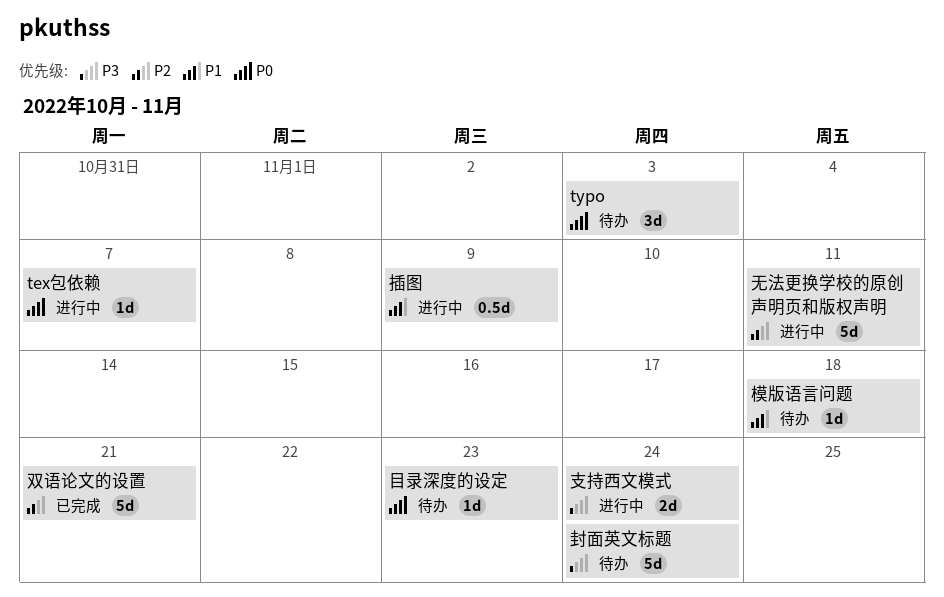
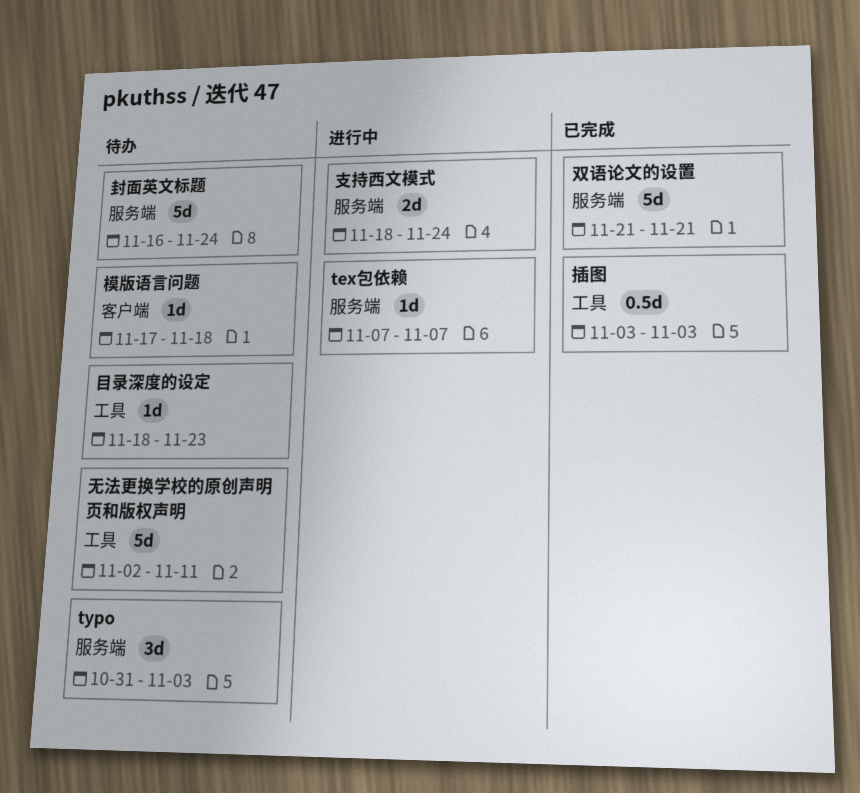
插图, status: 进行中 -> 已完成
插图, due: Nov 9 -> Nov 3
无法更换学校的原创声明页和版权声明, status: 进行中 -> 待办

